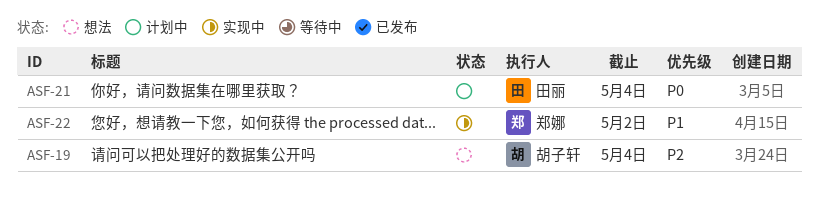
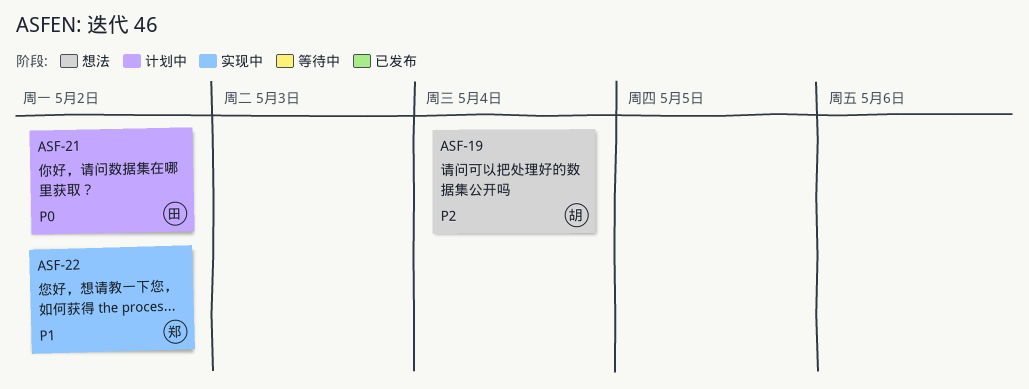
ASF-21, due: May 4 -> May 2

